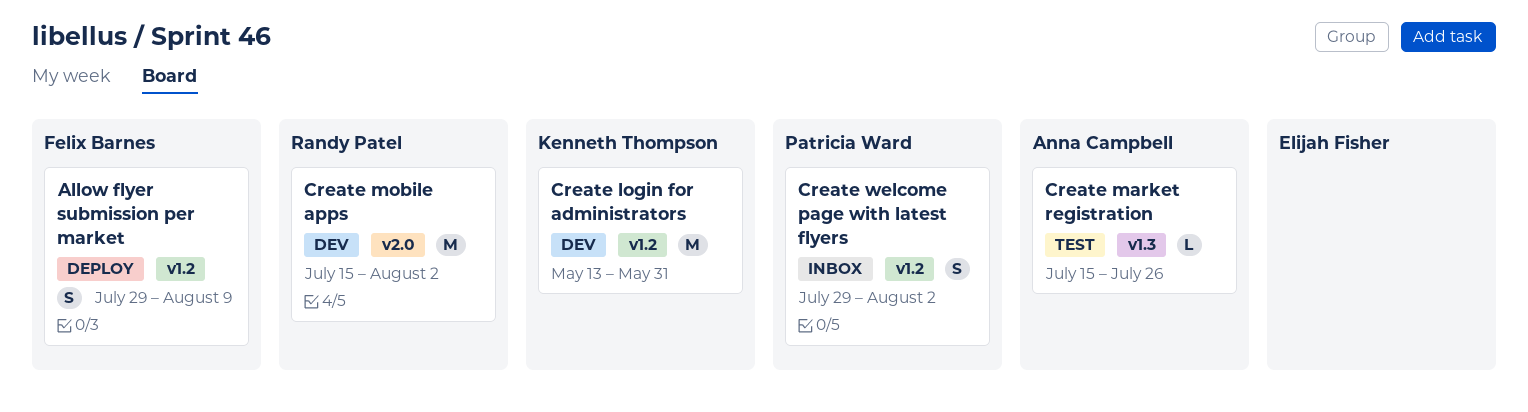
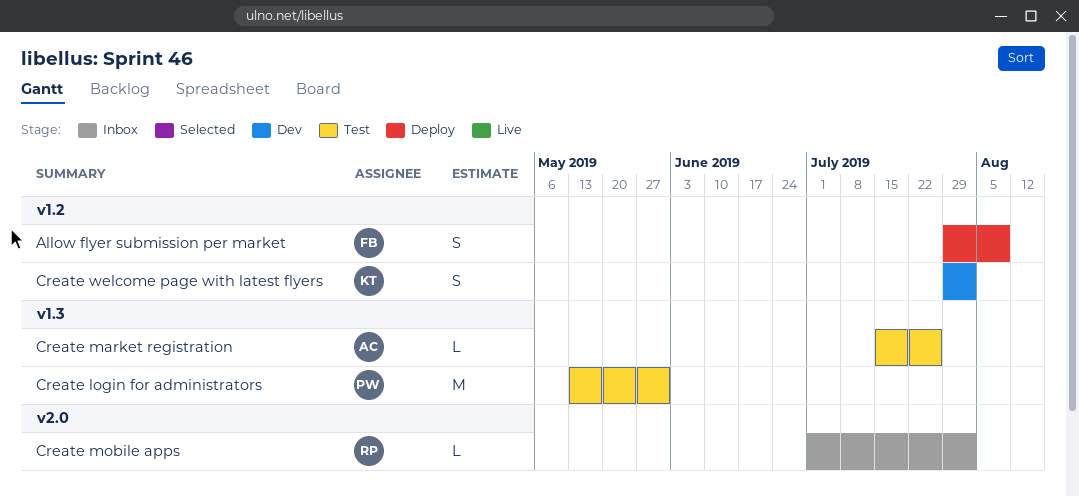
Create login for administrators, status: Dev -> Test
Create login for administrators, owner: Kenneth Thompson -> Patricia Ward
Create login for administrators, label: v1.2 -> v1.3
Create mobile apps, status: Dev -> Inbox
Create mobile apps, estimate: M -> L
Create mobile apps, start: Jul 15 -> Jul 1
Create welcome page with latest flyers, status: Inbox -> Dev
Create welcome page with latest flyers, owner: Patricia Ward -> Kenneth Thompson

